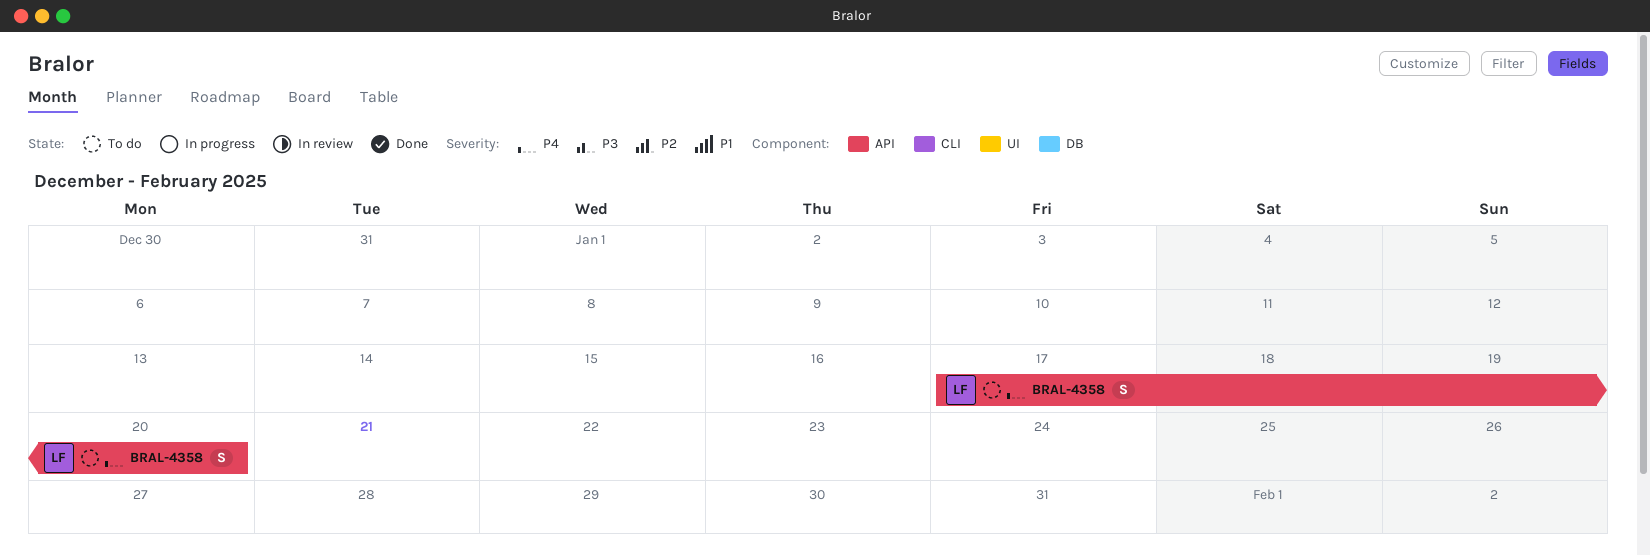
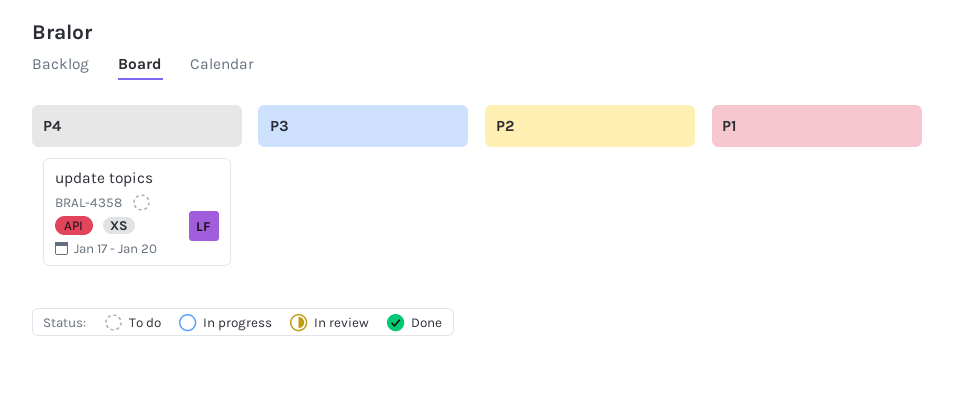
BRAL-4358, estimate: S -> XS

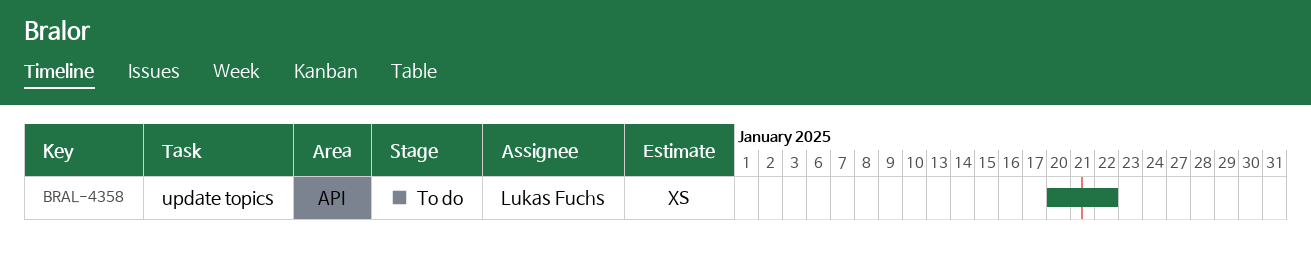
BRAL-4358, start: Jan 17 -> Jan 20
BRAL-4358, due: Jan 20 -> Jan 22

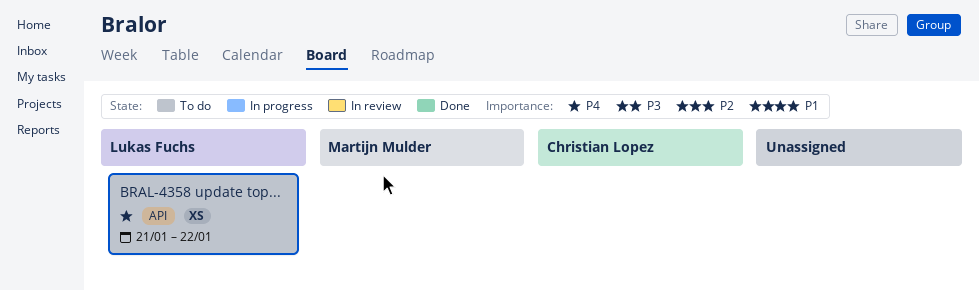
BRAL-4358, start: Jan 20 -> Jan 21

